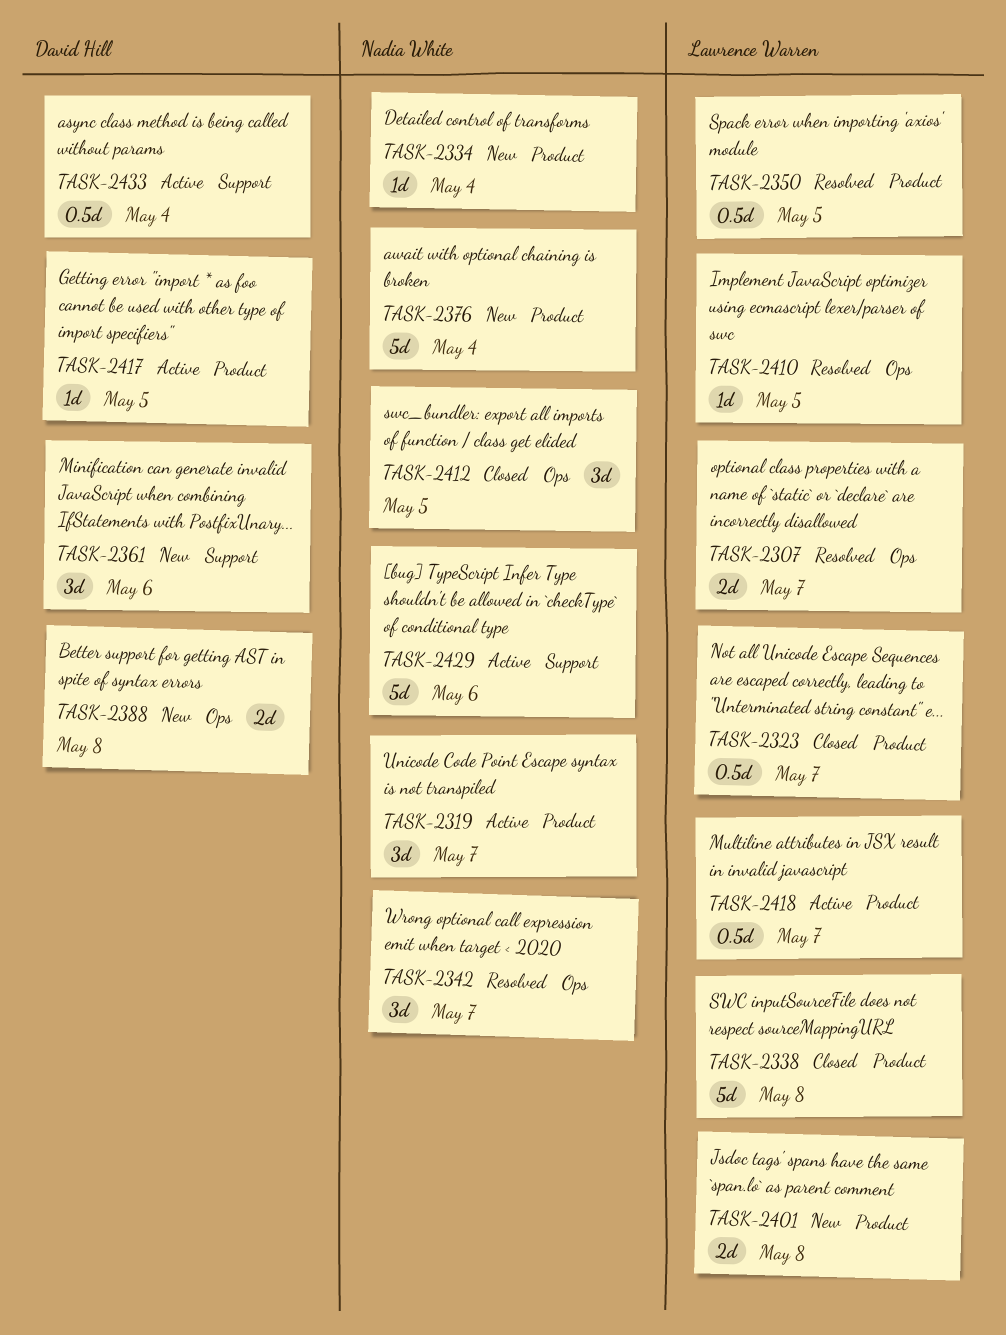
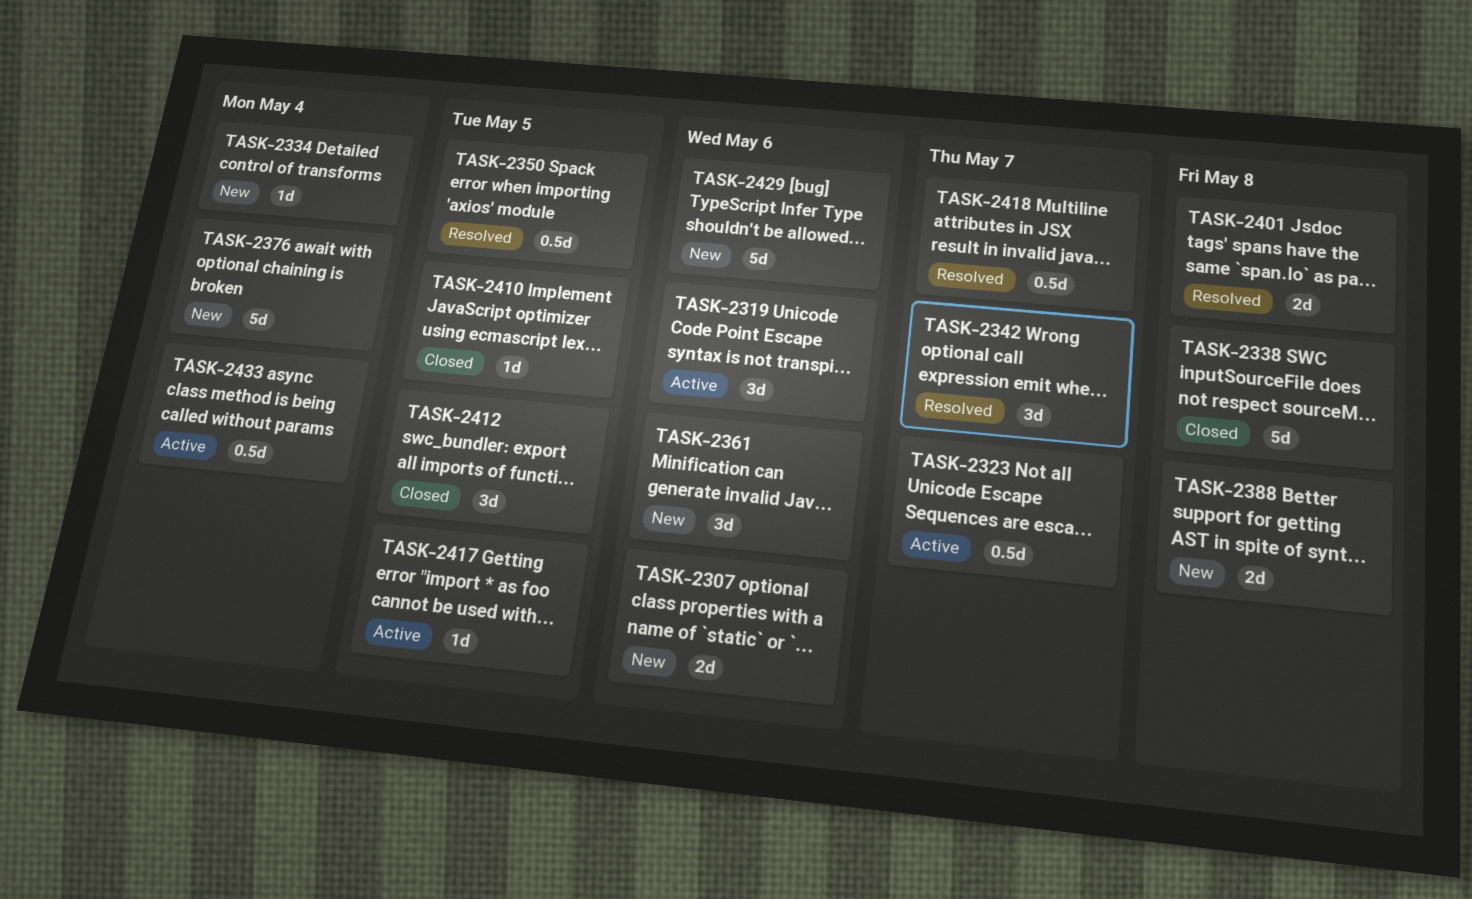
TASK-2307, status: Resolved -> New
TASK-2307, due: May 7 -> May 6
TASK-2319, due: May 7 -> May 6
TASK-2323, status: Closed -> Active
TASK-2401, status: New -> Resolved
TASK-2410, status: Resolved -> Closed
TASK-2418, status: Active -> Resolved
TASK-2429, status: Active -> New

